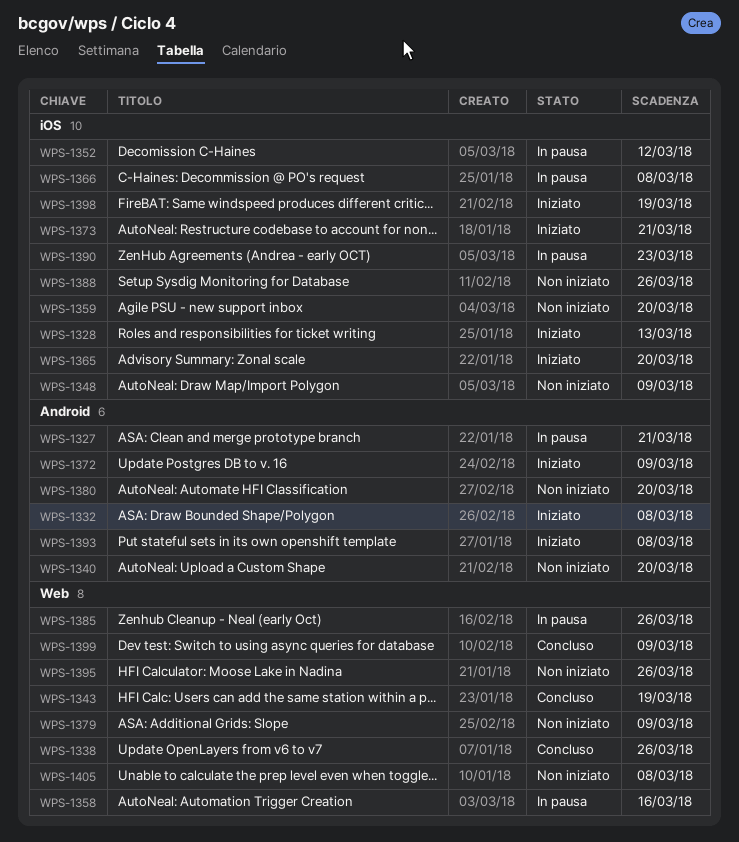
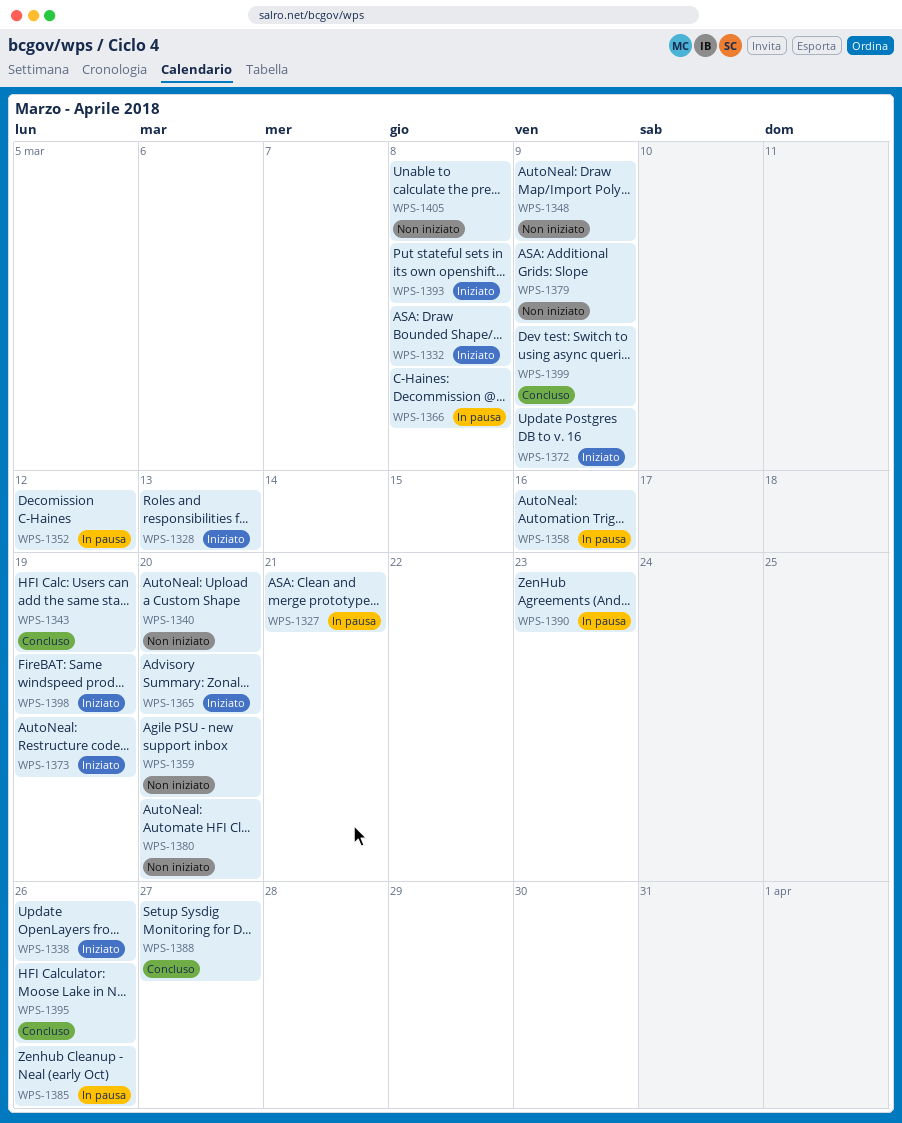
WPS-1338, status: Concluso -> Iniziato
WPS-1373, due: Mar 21 -> Mar 19
WPS-1388, status: Non iniziato -> Concluso
WPS-1388, due: Mar 26 -> Mar 27
WPS-1395, status: Non iniziato -> Concluso

